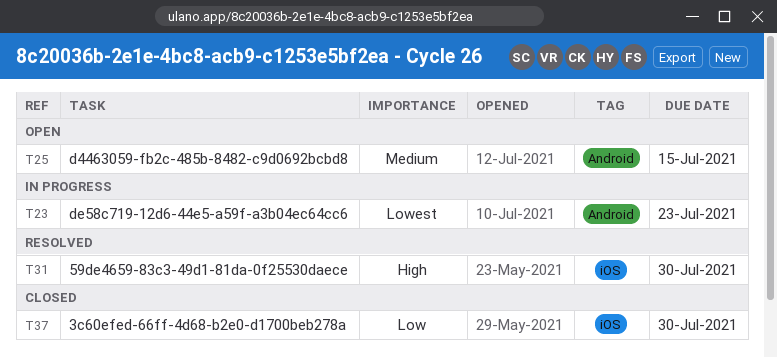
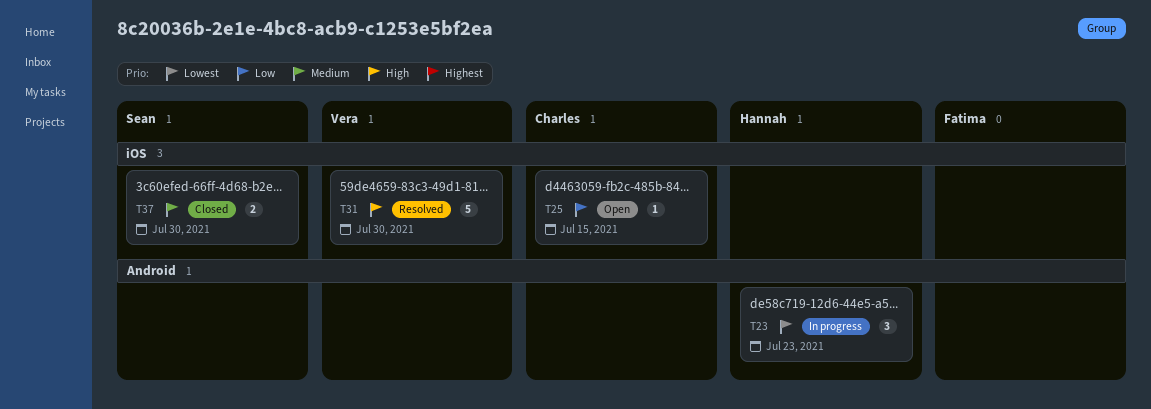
T25, priority: Medium -> Low
T25, label: Android -> iOS
T37, priority: Low -> Medium

